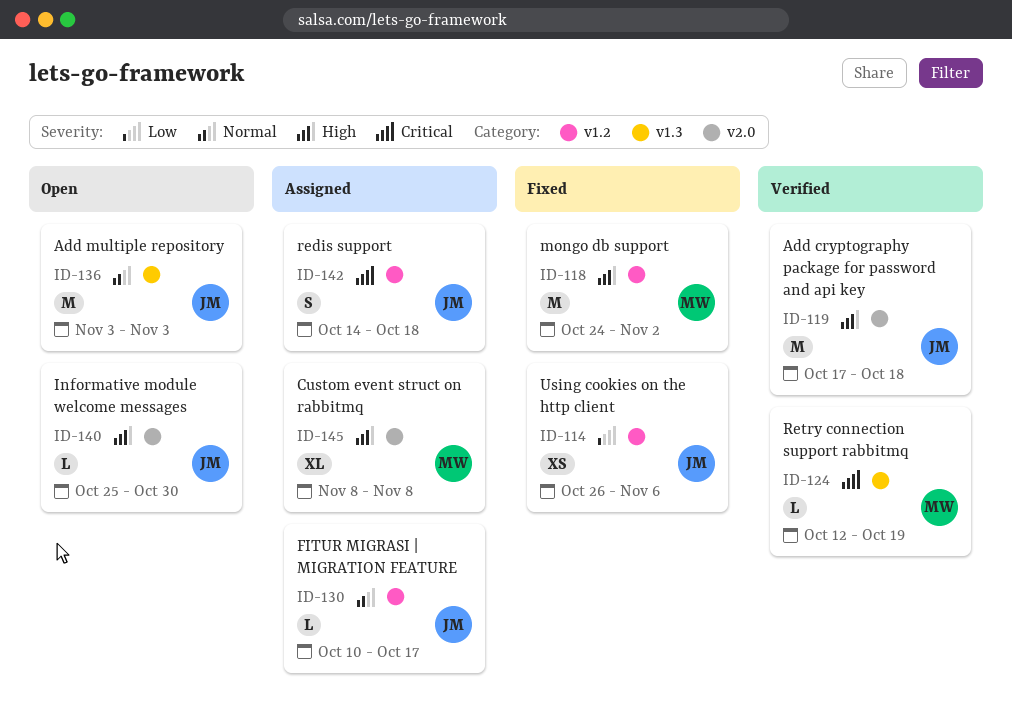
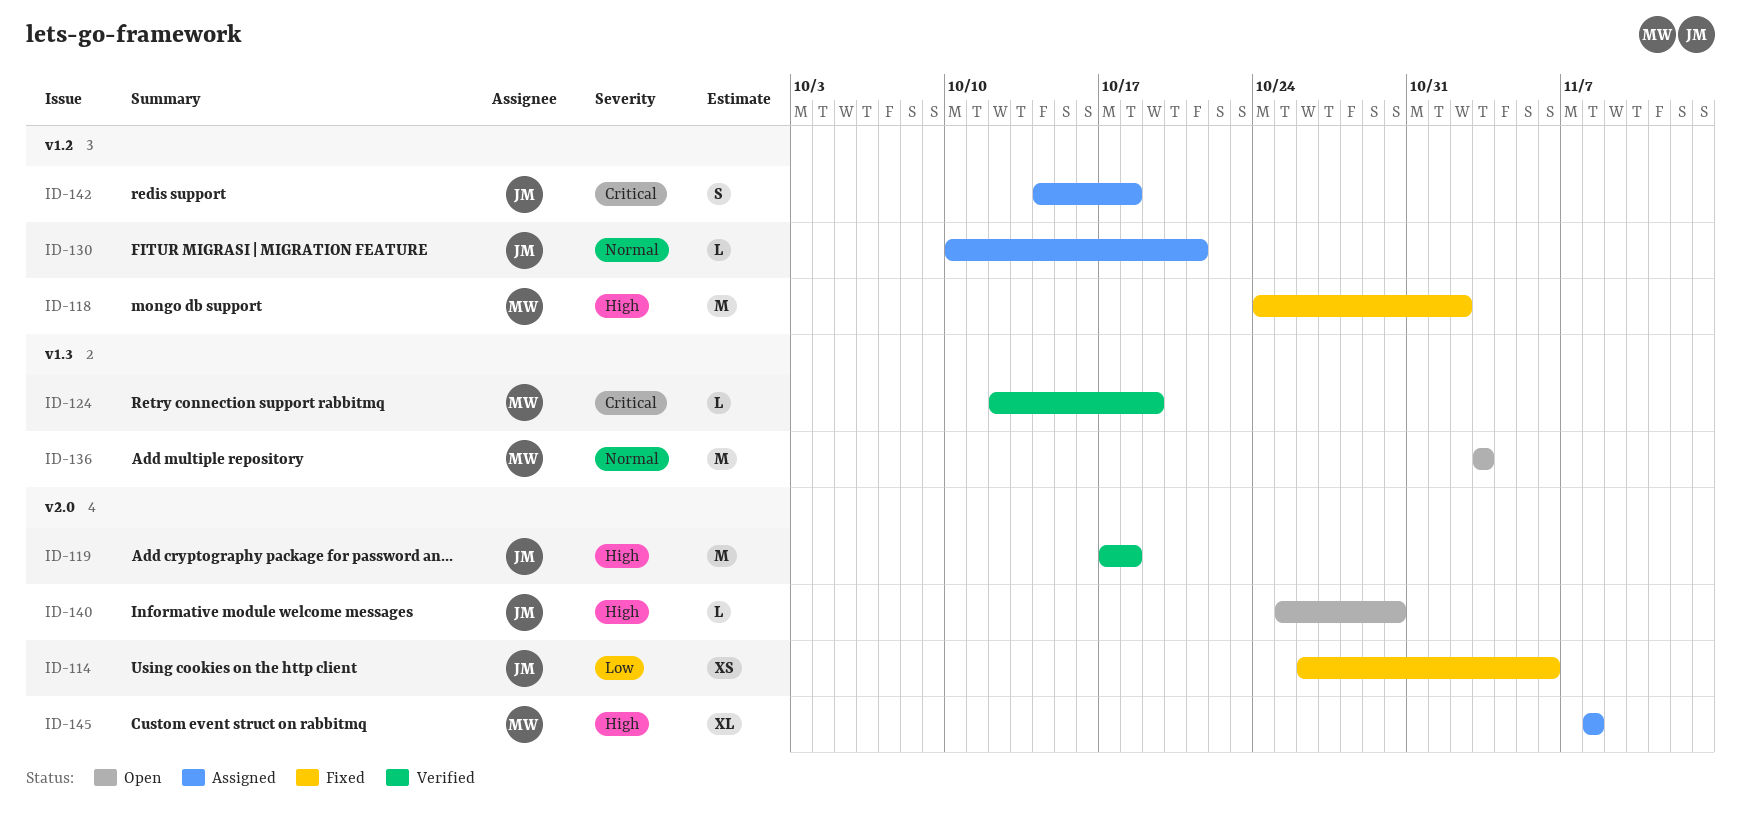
ID-114, label: v1.2 -> v2.0
ID-130, due: Oct 17 -> Oct 21
ID-136, owner: JM -> MW

